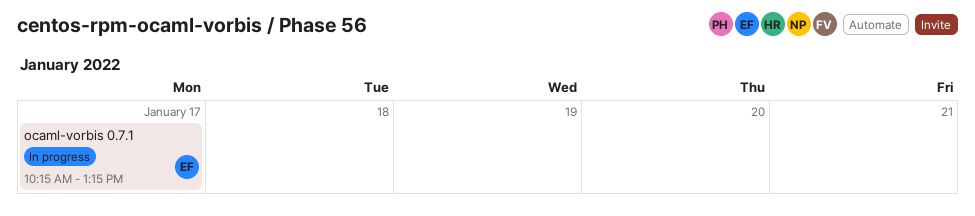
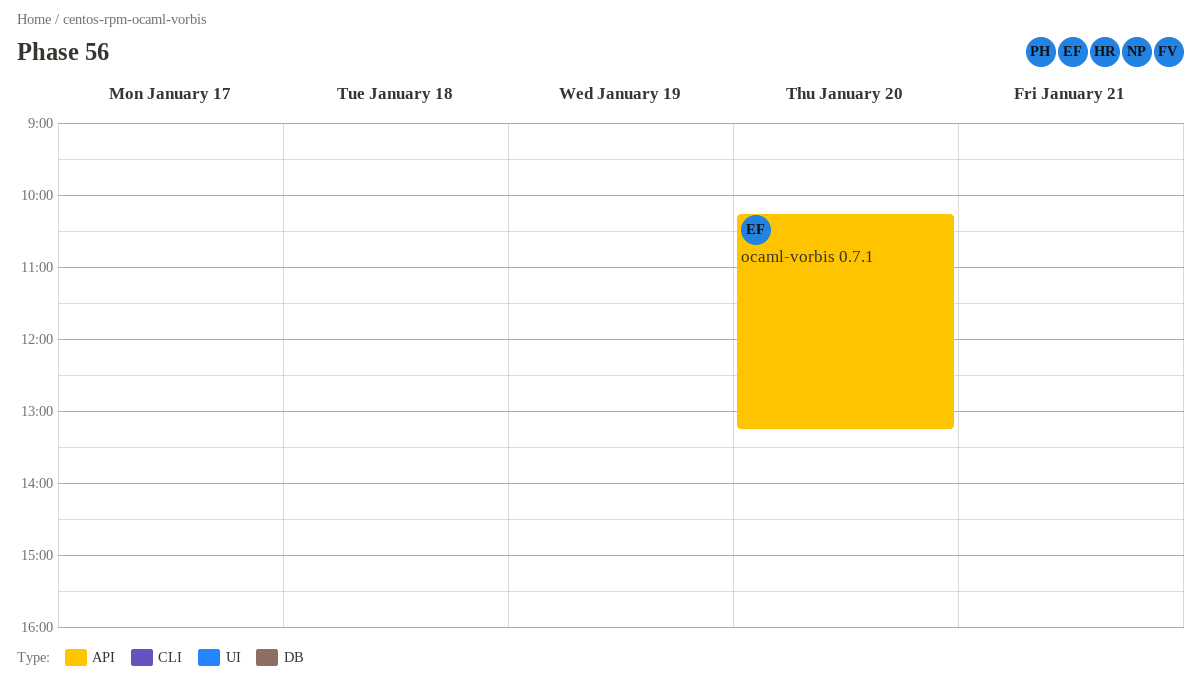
ocaml-vorbis 0.7.1, day: Jan 17 -> Jan 20

